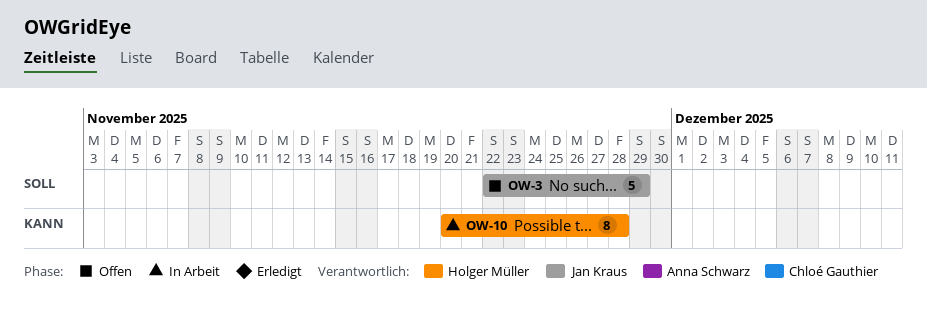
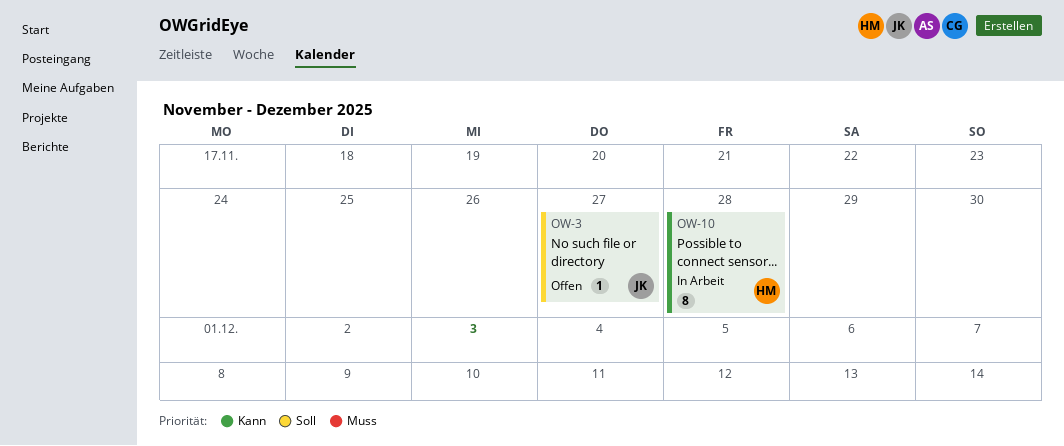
OW-3, estimate: 5 -> 1
OW-3, due: Nov 29 -> Nov 27

